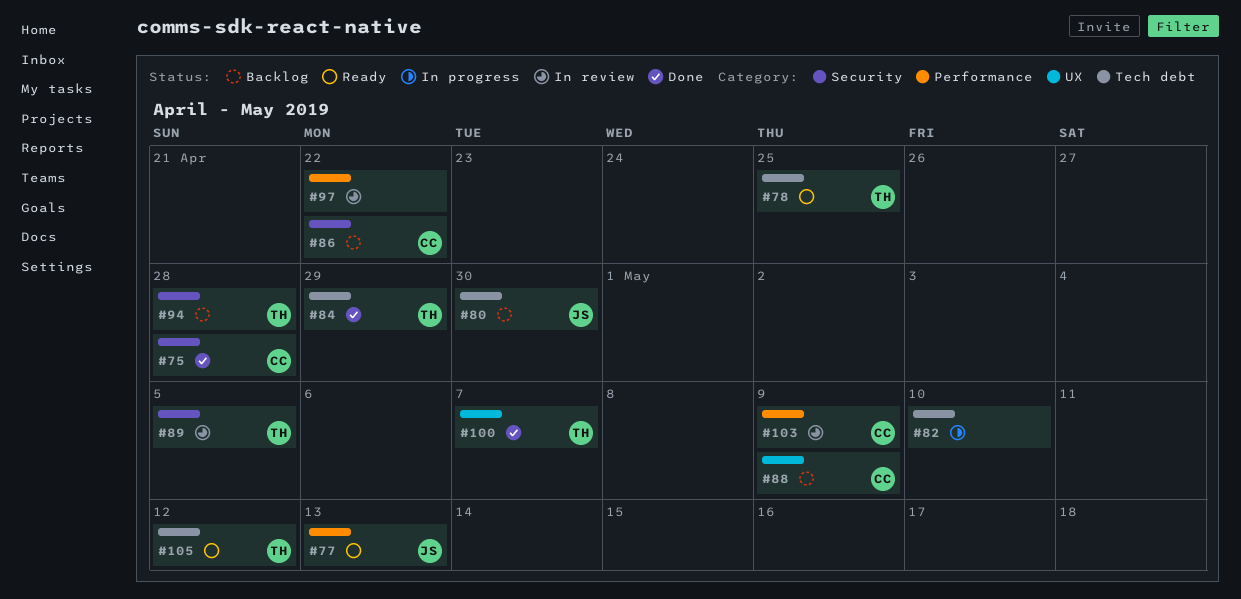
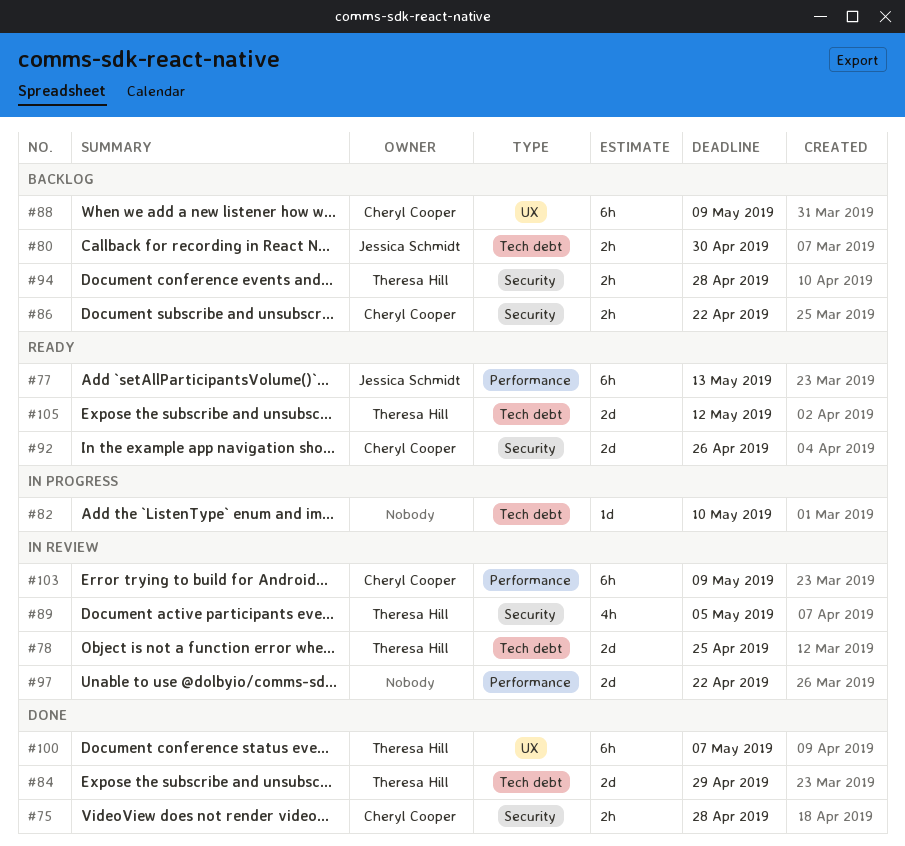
#78, status: Ready -> In review
#92: none -> present

